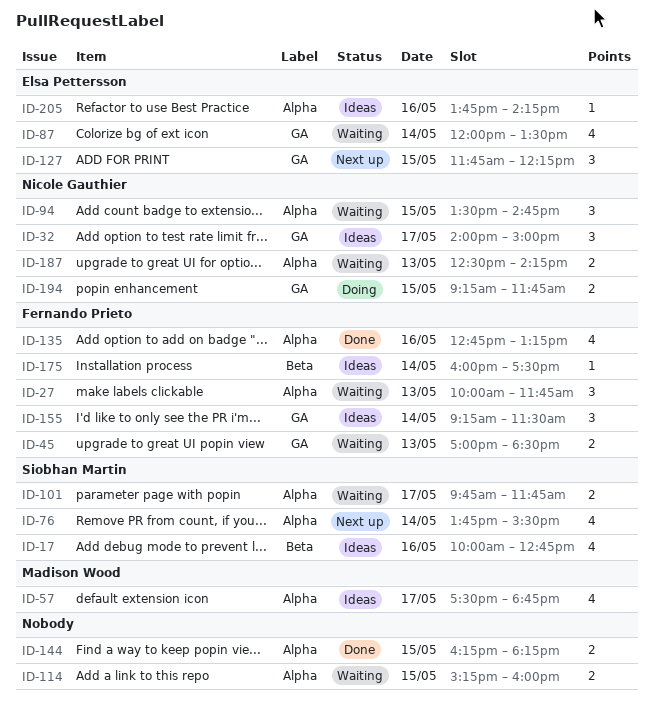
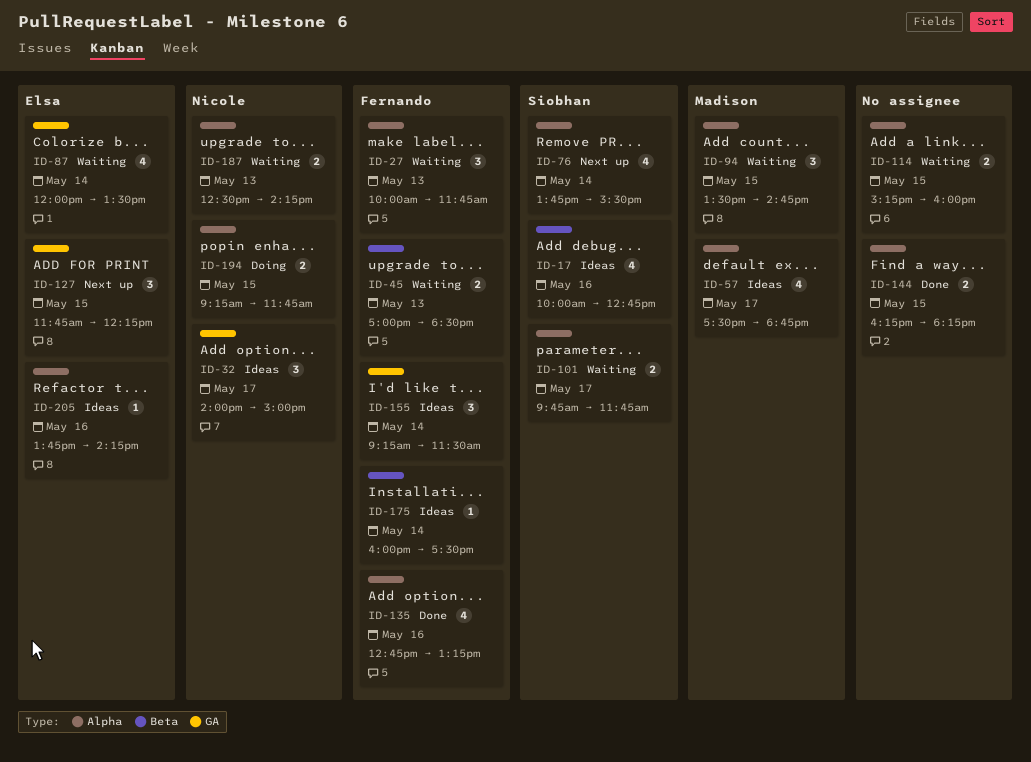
ID-45, label: GA -> Beta
ID-94, owner: Nicole Gauthier -> Madison Wood
ID-194, label: GA -> Alpha

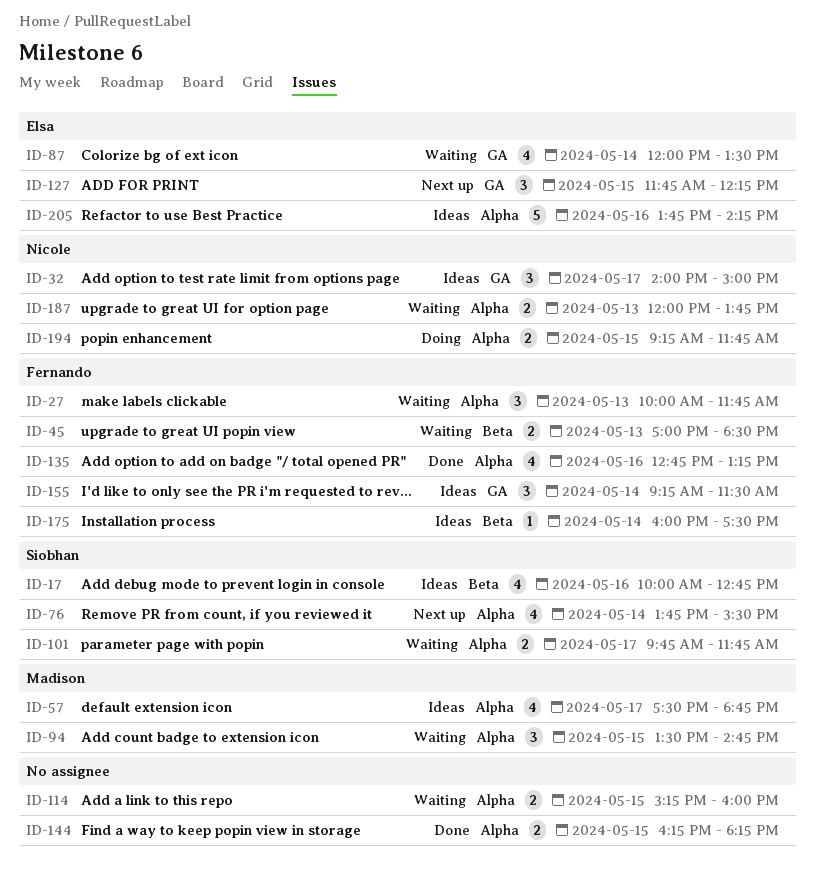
ID-187, begins: 12:30 -> 12:00
ID-187, ends: 14:15 -> 13:45
ID-205, estimate: 1 -> 5

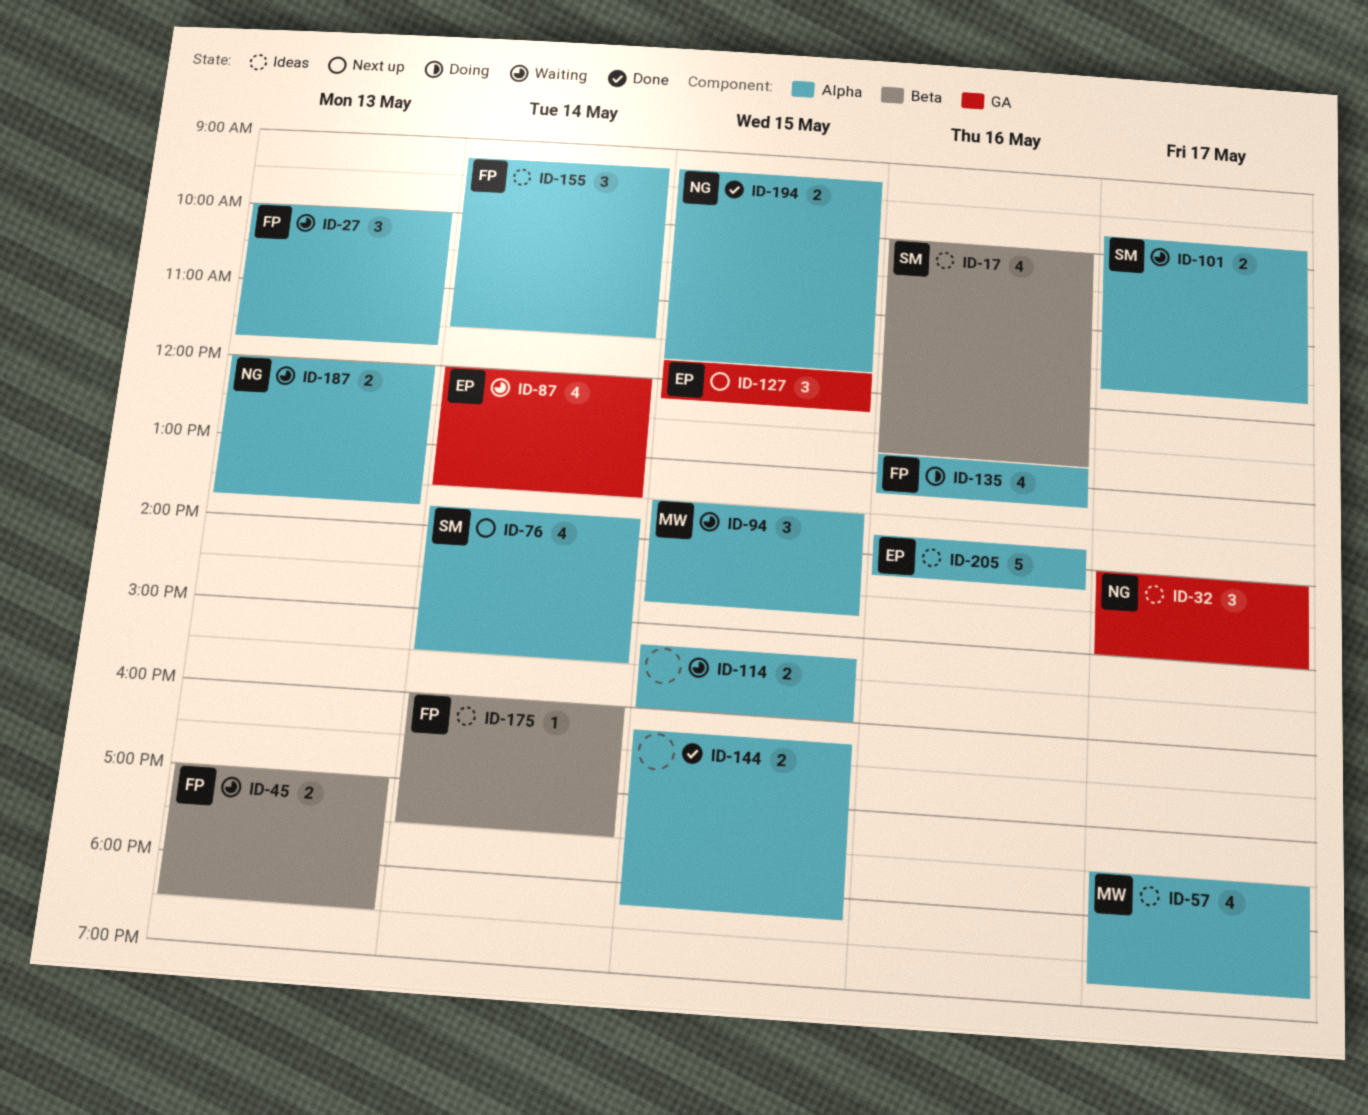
ID-135, status: Done -> Doing
ID-155, label: GA -> Alpha
ID-194, status: Doing -> Done

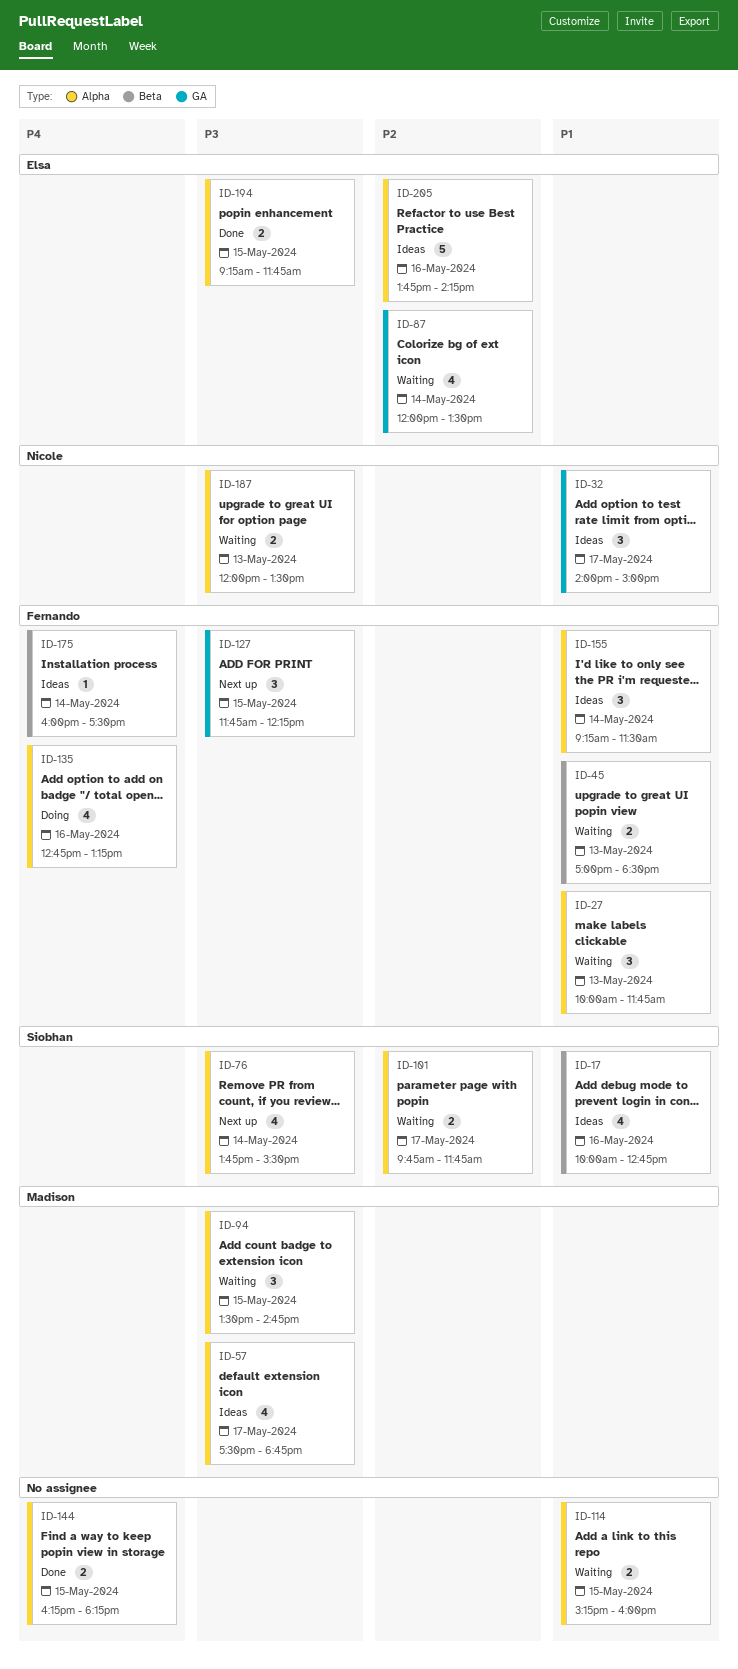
ID-127, owner: Elsa -> Fernando
ID-187, ends: 13:45 -> 13:30
ID-194, owner: Nicole -> Elsa

